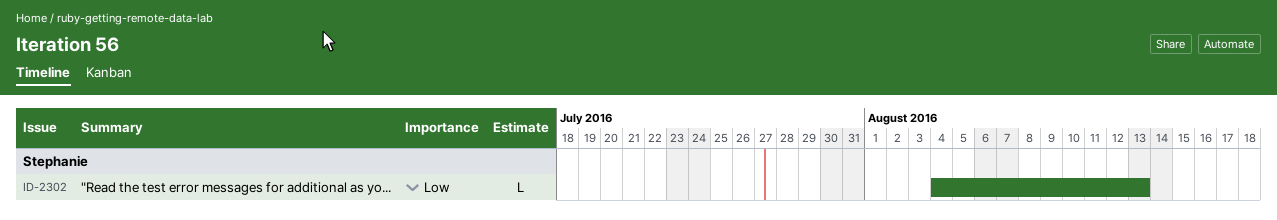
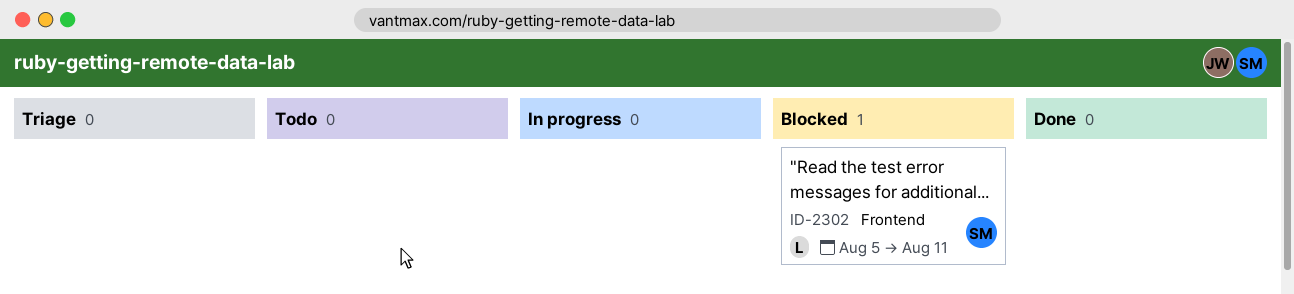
ID-2302, start: Aug 4 -> Aug 5
ID-2302, due: Aug 13 -> Aug 11

